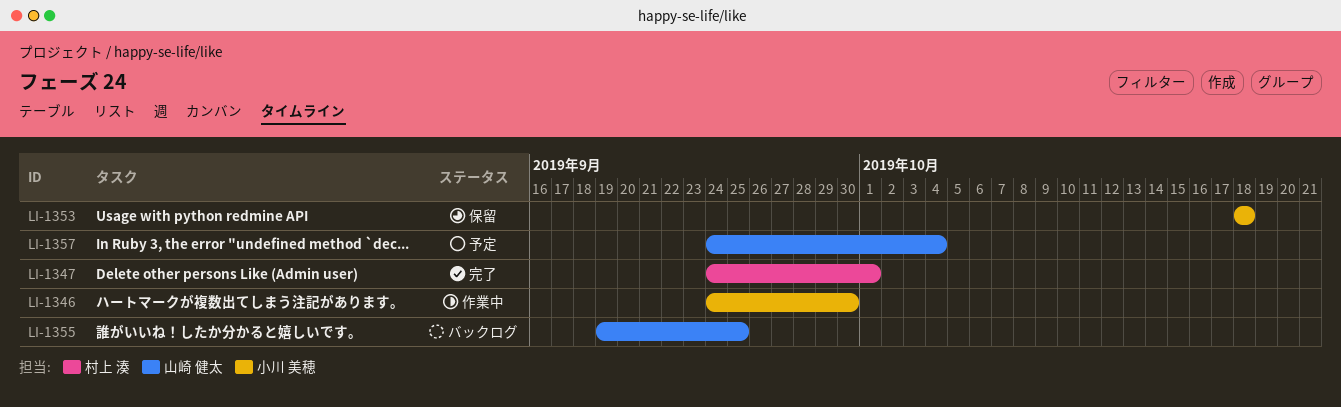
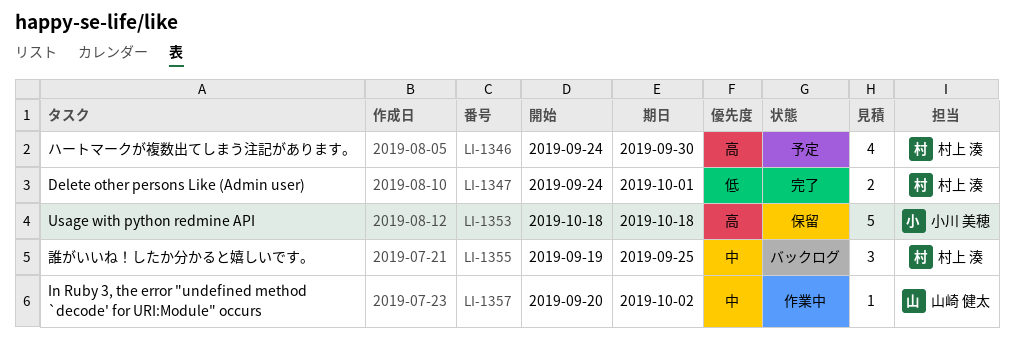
LI-1346, status: 作業中 -> 予定
LI-1346, owner: 小川 美穂 -> 村上 湊
LI-1355, owner: 山崎 健太 -> 村上 湊
LI-1357, status: 予定 -> 作業中
LI-1357, start: Sep 24 -> Sep 20
LI-1357, due: Oct 4 -> Oct 2

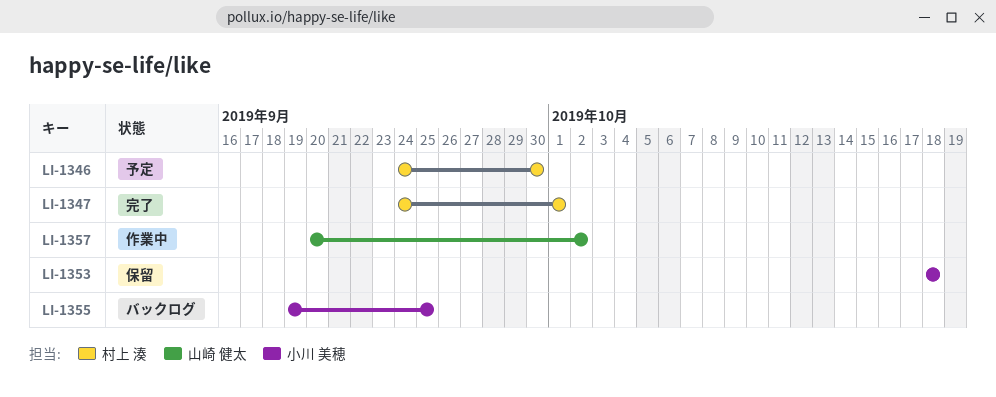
LI-1355, owner: 村上 湊 -> 小川 美穂

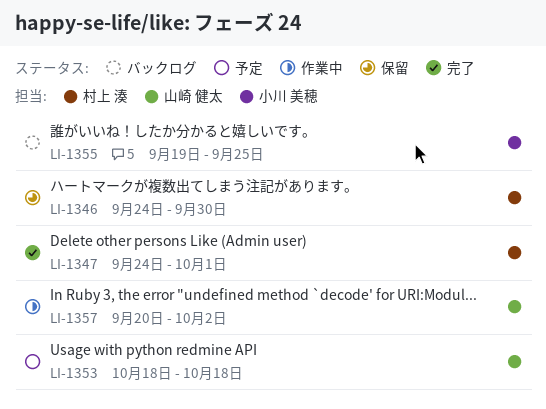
LI-1346, status: 予定 -> 保留
LI-1353, status: 保留 -> 予定
LI-1353, owner: 小川 美穂 -> 山崎 健太

